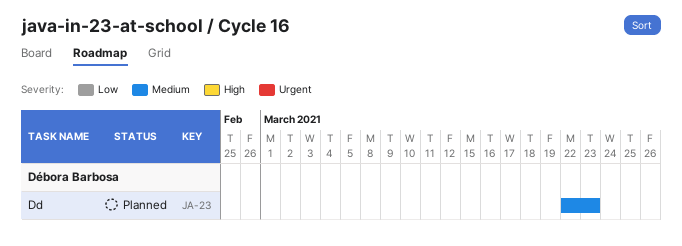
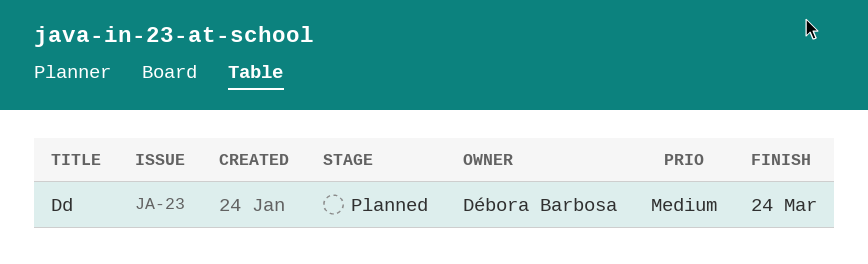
JA-23, due: Mar 23 -> Mar 24

